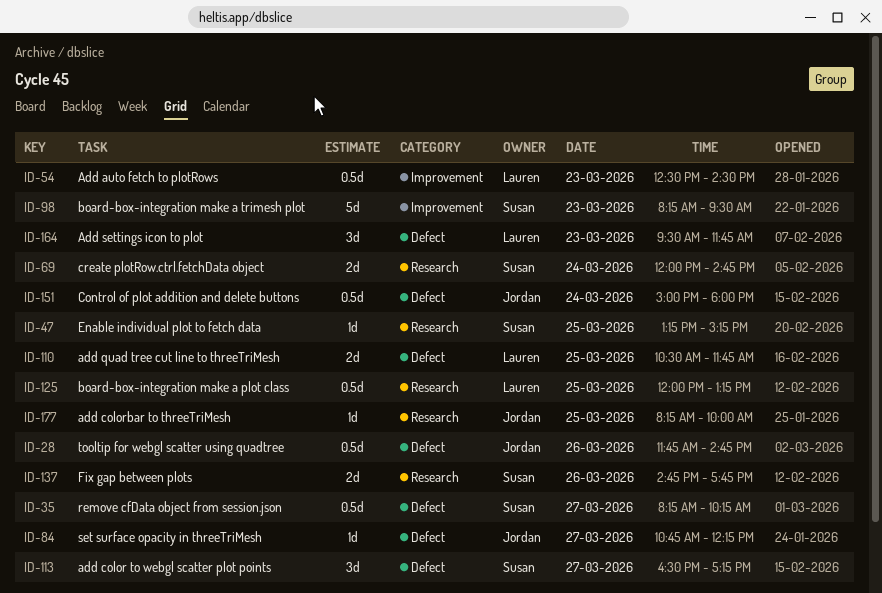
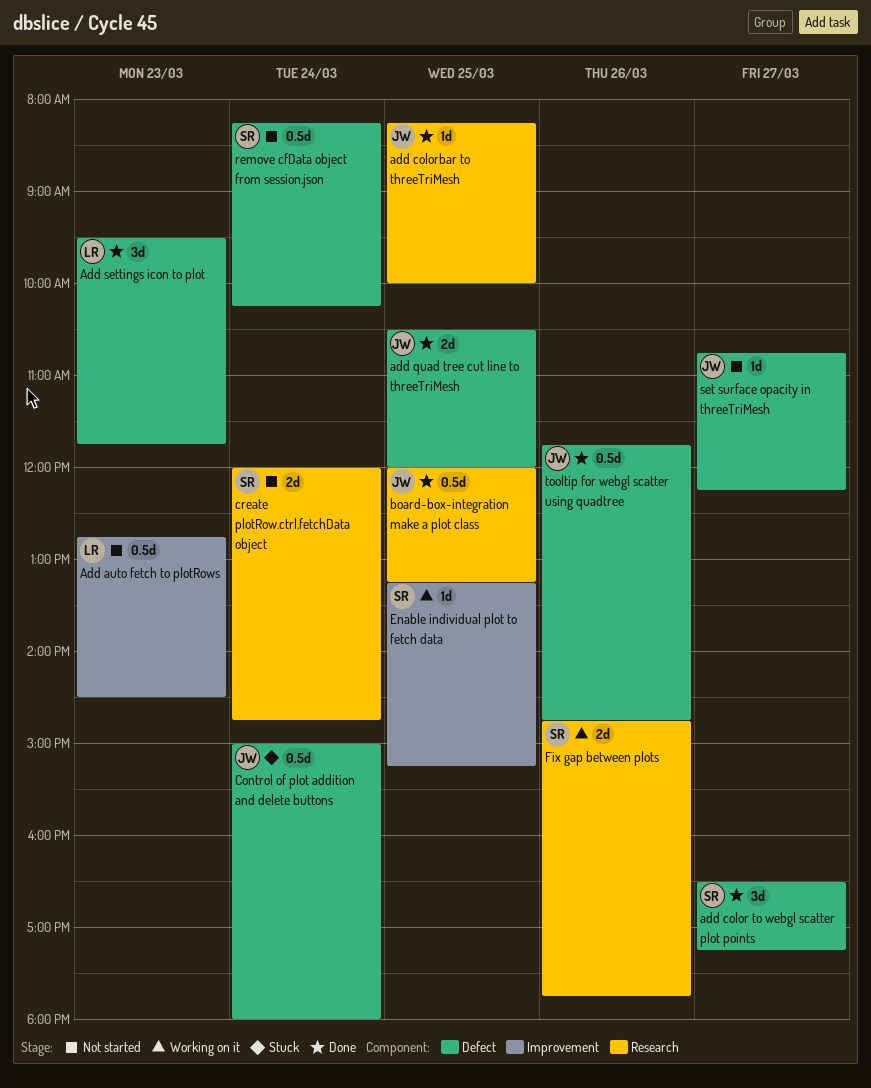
Add auto fetch to plotRows, begins: 12:30 -> 12:45
add quad tree cut line to threeTriMesh, owner: Lauren -> Jordan
add quad tree cut line to threeTriMesh, ends: 11:45 -> 12:00
board-box-integration make a plot class, owner: Lauren -> Jordan
board-box-integration make a trimesh plot: present -> none
Enable individual plot to fetch data, label: Research -> Improvement
remove cfData object from session.json, day: Mar 27 -> Mar 24

